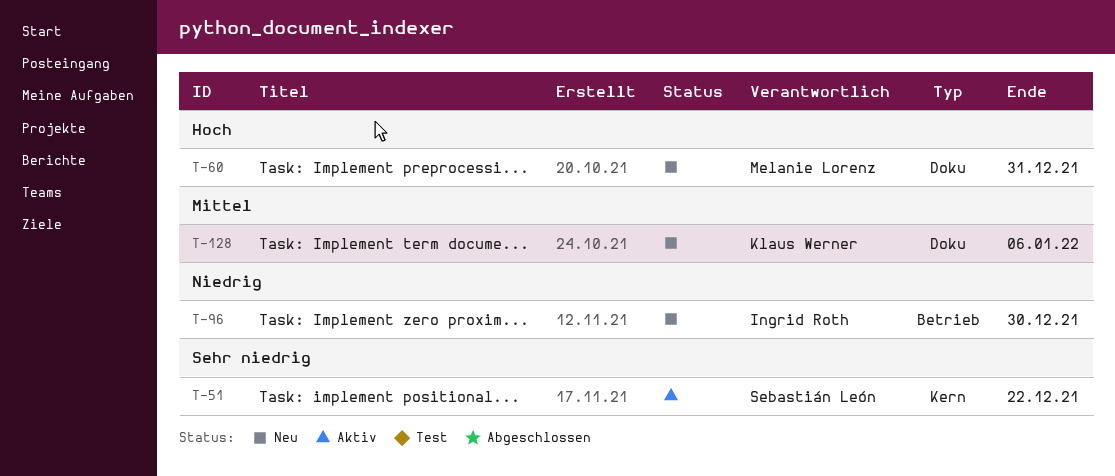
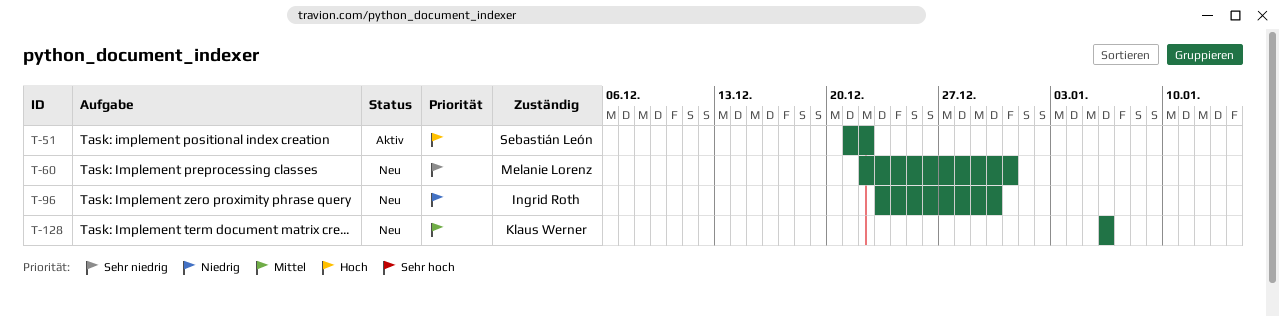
T-51, priority: Sehr niedrig -> Hoch
T-60, priority: Hoch -> Sehr niedrig

